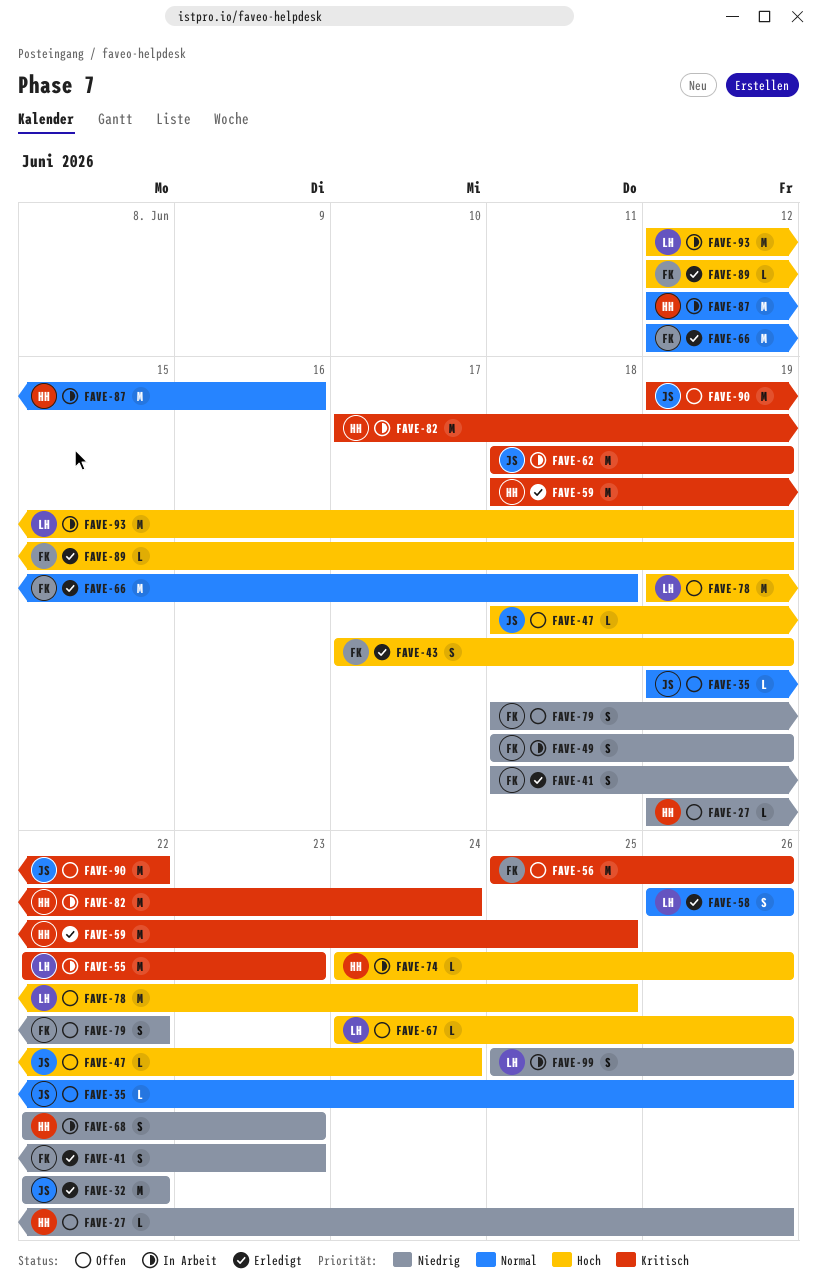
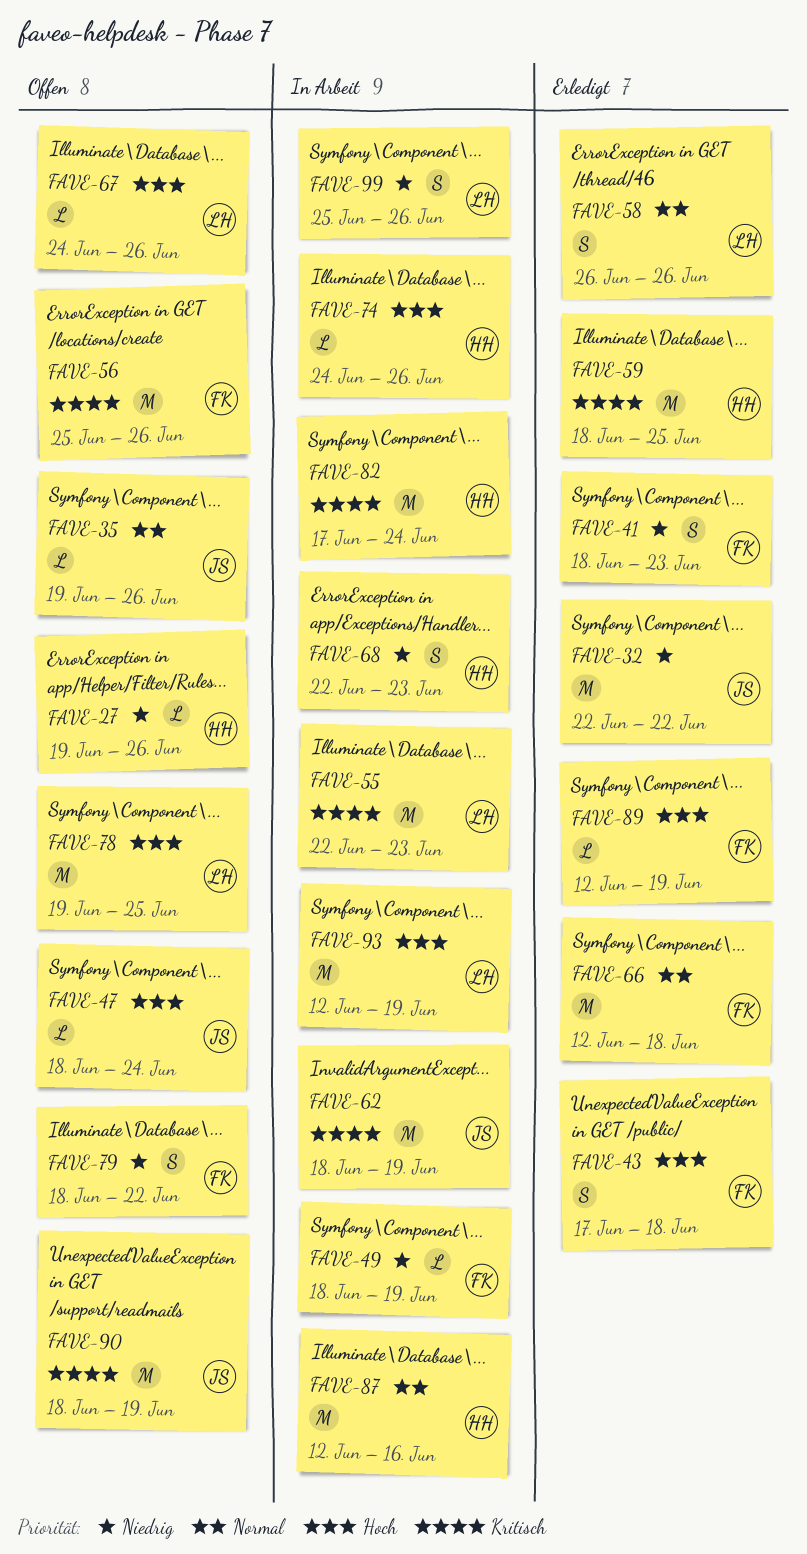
FAVE-43, due: Jun 19 -> Jun 18
FAVE-49, estimate: S -> L
FAVE-90, start: Jun 19 -> Jun 18
FAVE-90, due: Jun 22 -> Jun 19

